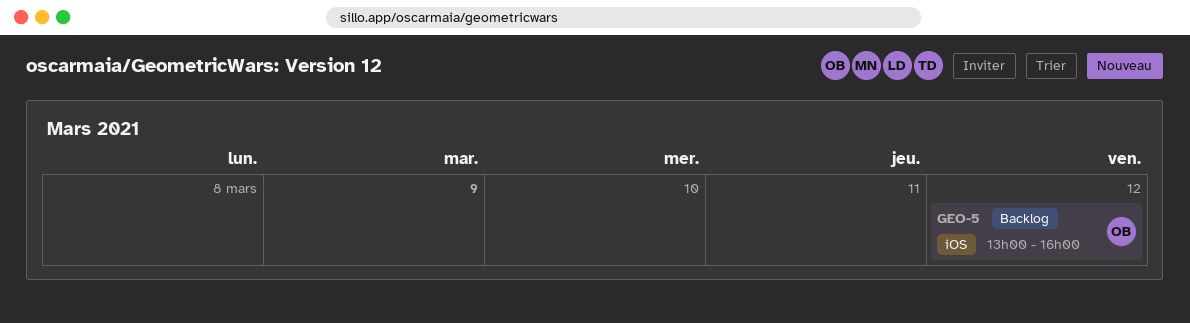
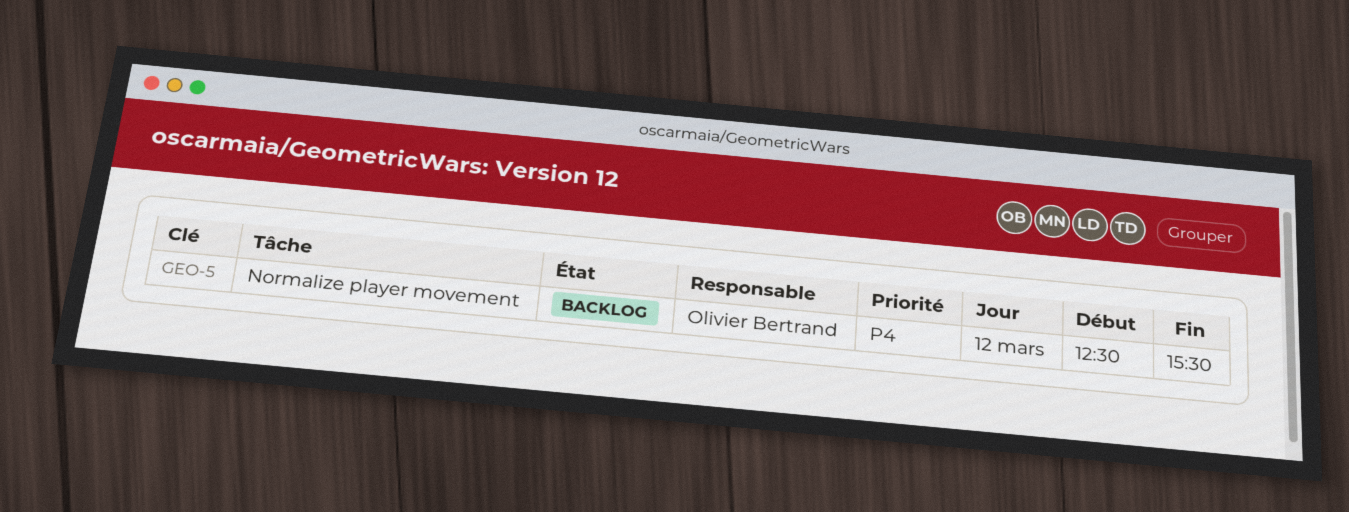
GEO-5, begins: 13:00 -> 12:30
GEO-5, ends: 16:00 -> 15:30

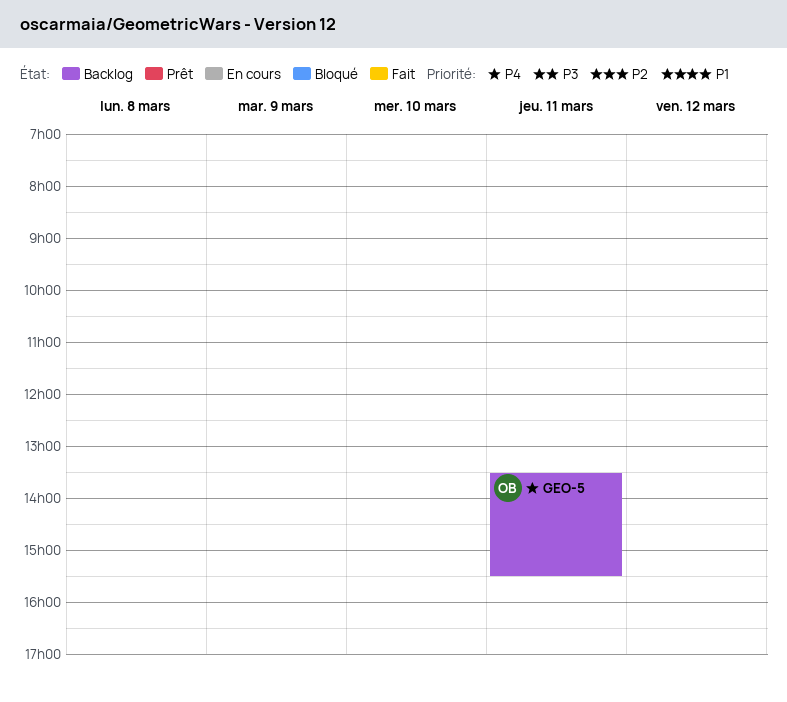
GEO-5, day: Mar 12 -> Mar 11
GEO-5, begins: 12:30 -> 13:30

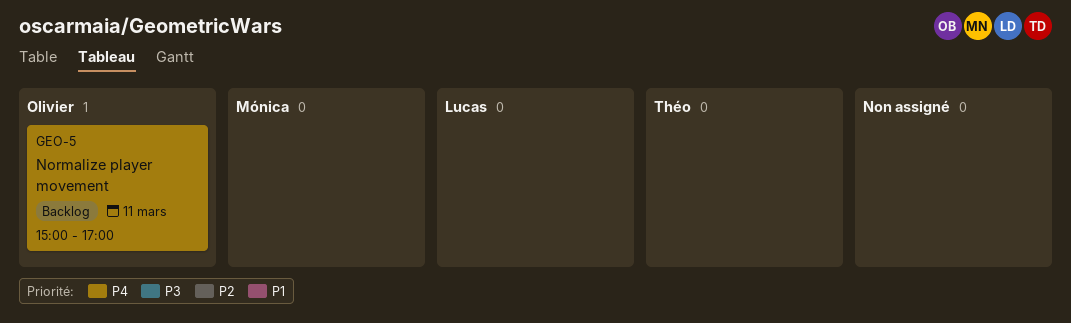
GEO-5, begins: 13:30 -> 15:00
GEO-5, ends: 15:30 -> 17:00

